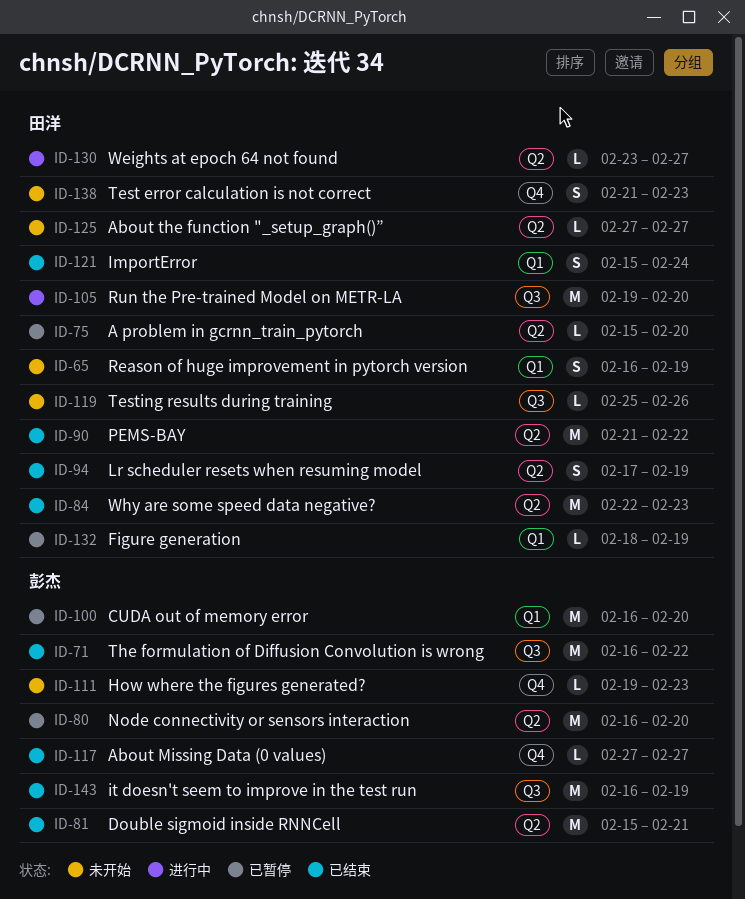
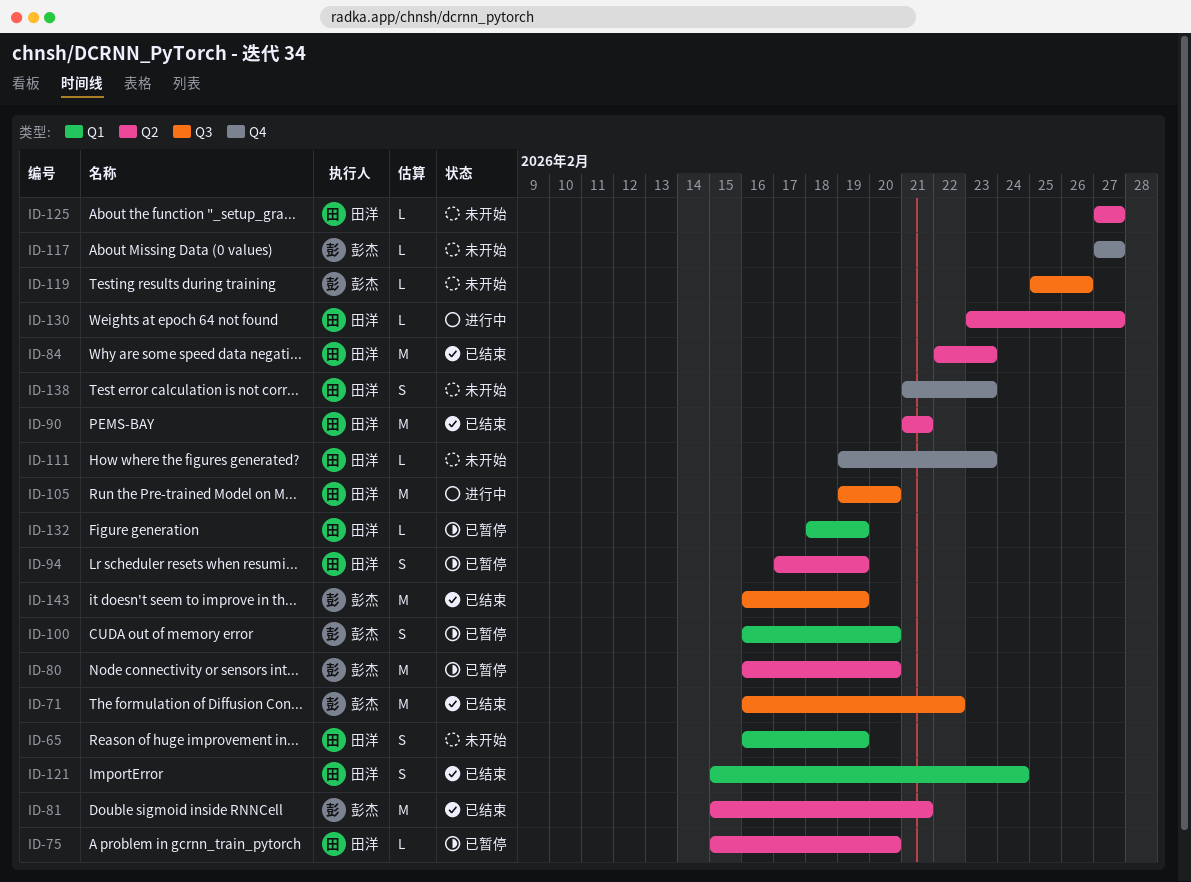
ID-90, due: Feb 22 -> Feb 21
ID-94, status: 已结束 -> 已暂停
ID-100, estimate: M -> S
ID-111, owner: 彭杰 -> 田洋
ID-117, status: 已结束 -> 未开始
ID-119, owner: 田洋 -> 彭杰

